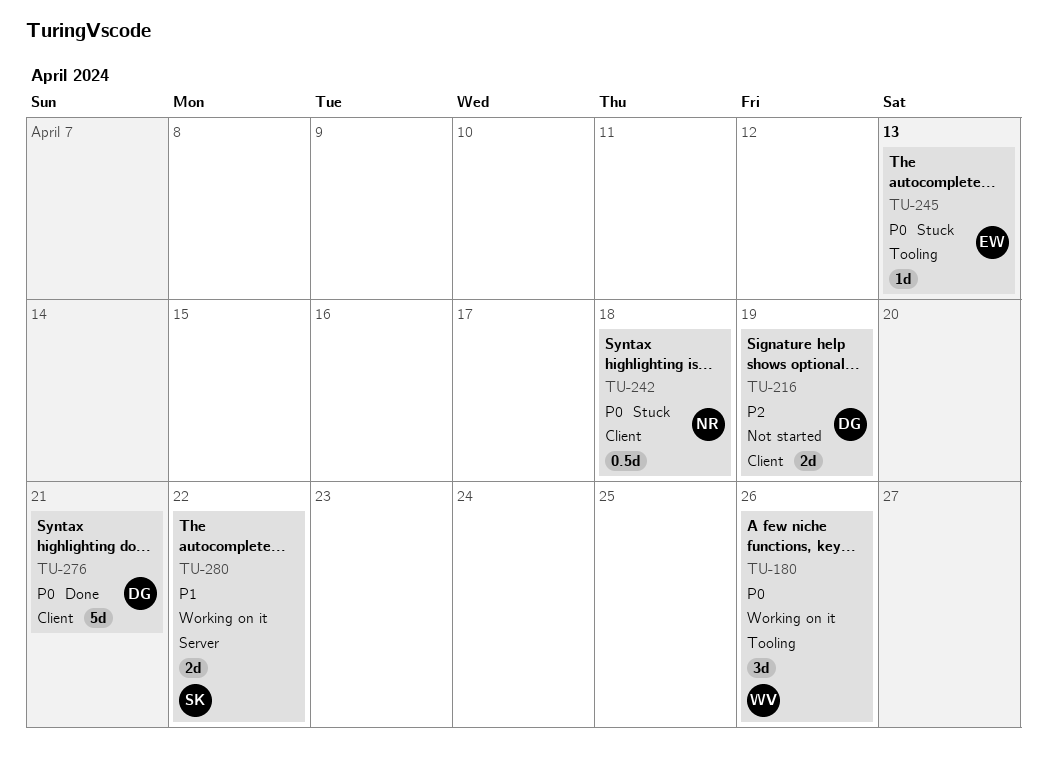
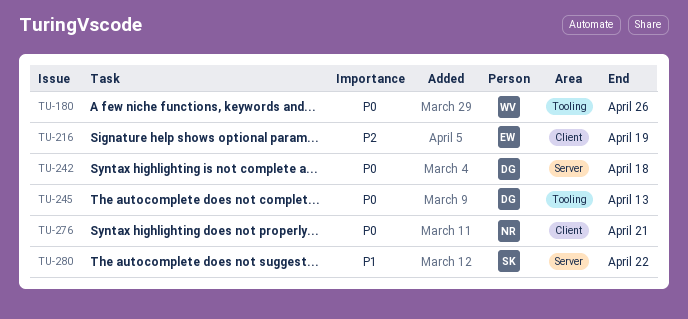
TU-216, owner: DG -> EW
TU-242, owner: NR -> DG
TU-242, label: Client -> Server
TU-245, owner: EW -> DG
TU-276, owner: DG -> NR

